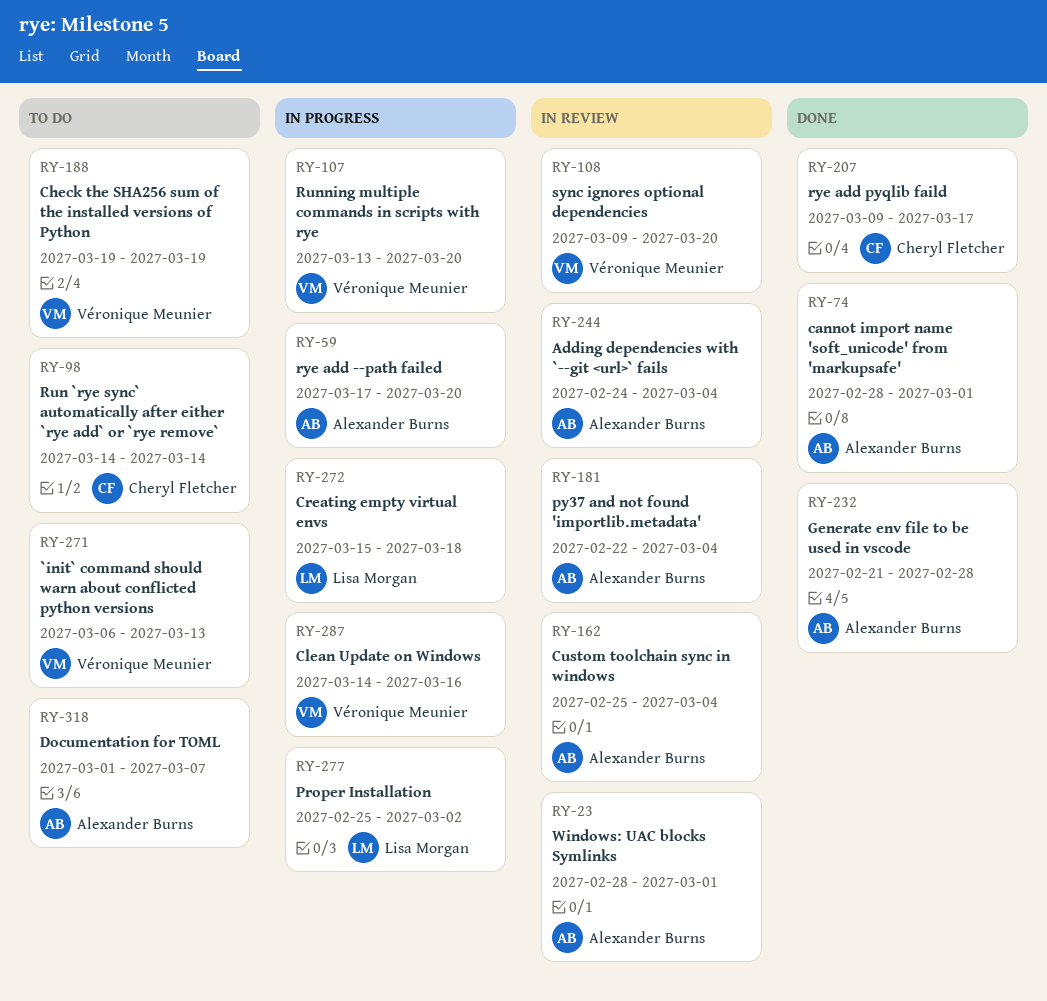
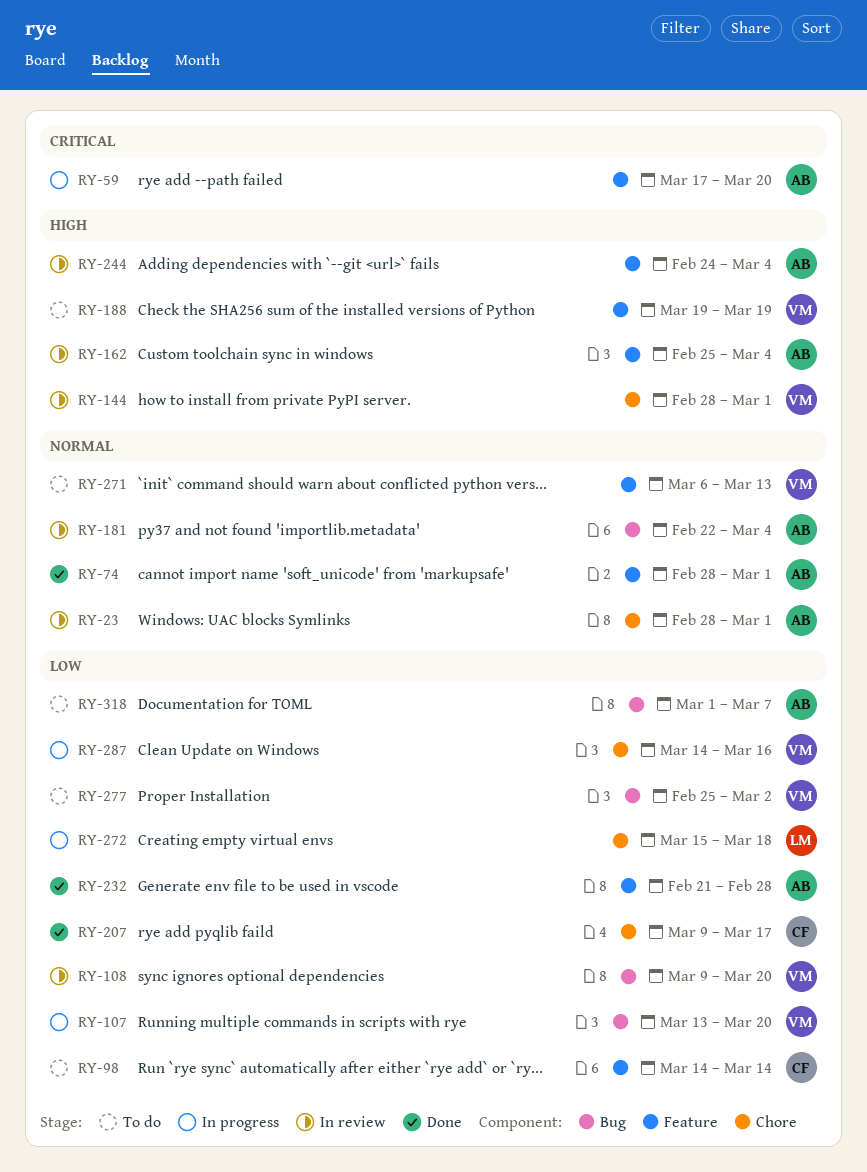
RY-144: none -> present
RY-277, status: In progress -> To do
RY-277, owner: Lisa Morgan -> Véronique Meunier

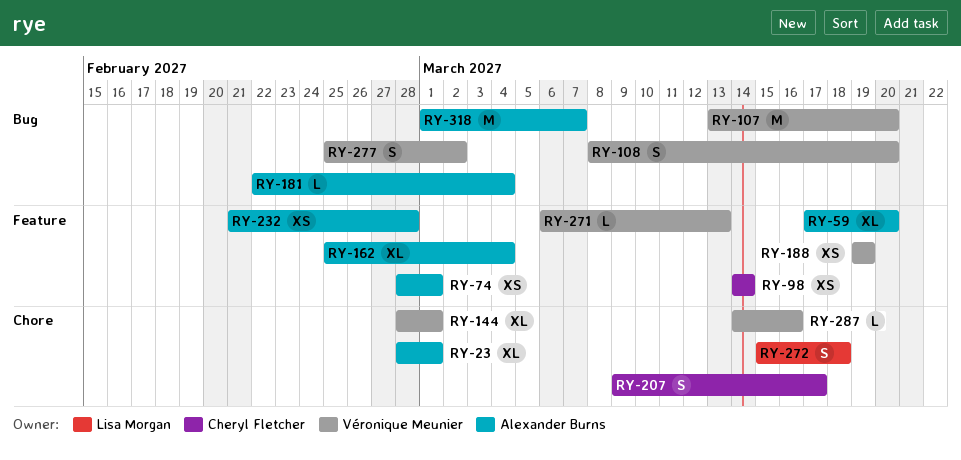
RY-108, start: Mar 9 -> Mar 8
RY-244: present -> none

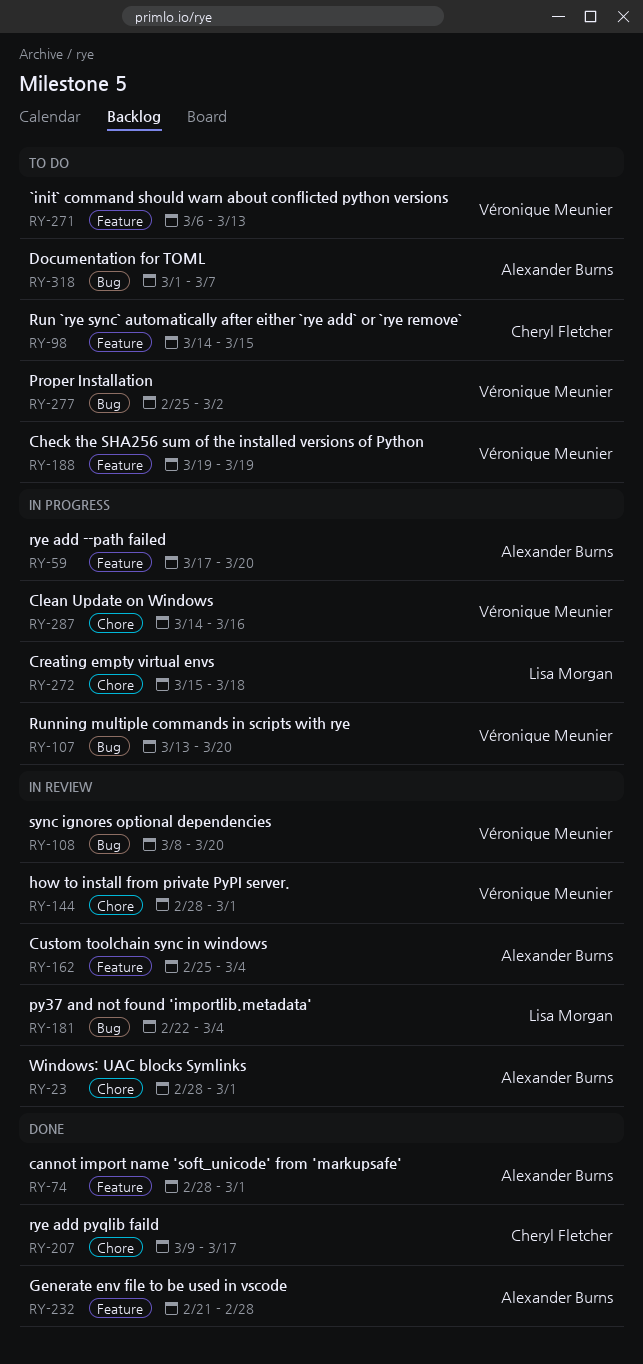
RY-98, due: Mar 14 -> Mar 15
RY-181, owner: Alexander Burns -> Lisa Morgan

